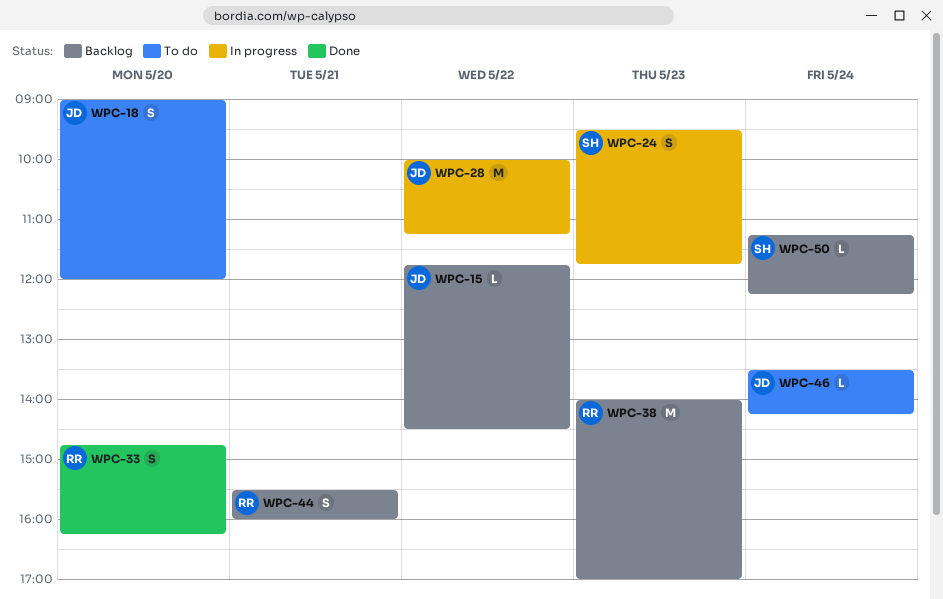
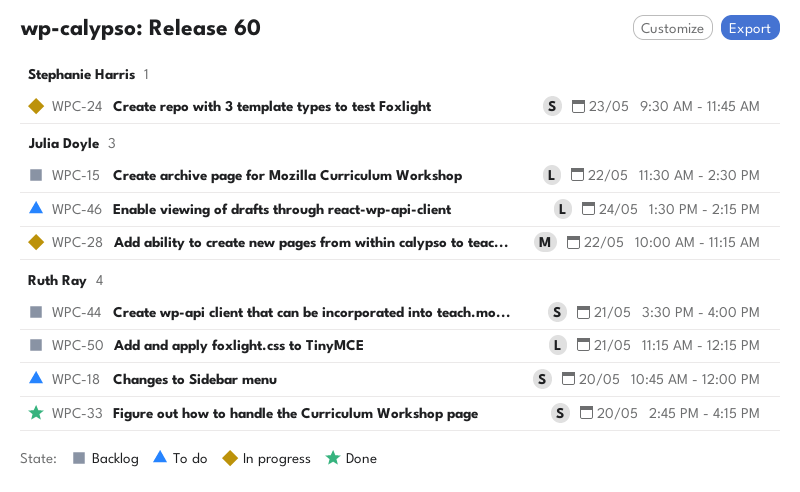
WPC-15, begins: 11:45 -> 11:30
WPC-18, owner: Julia Doyle -> Ruth Ray
WPC-18, begins: 09:00 -> 10:45
WPC-38: present -> none
WPC-50, owner: Stephanie Harris -> Ruth Ray
WPC-50, day: May 24 -> May 21

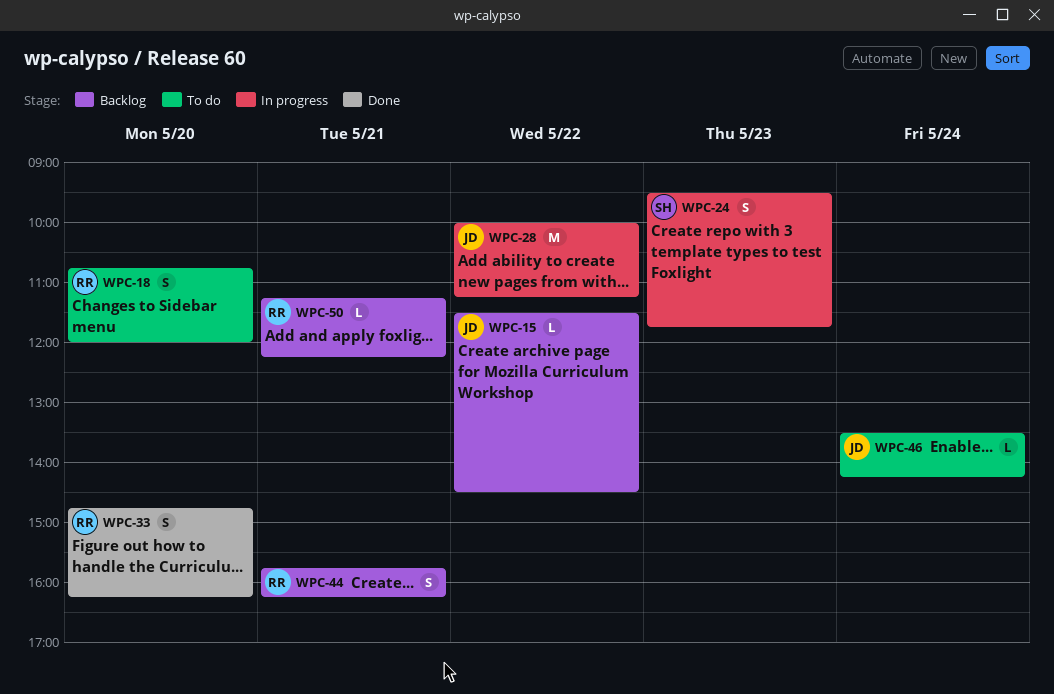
WPC-44, begins: 15:30 -> 15:45
WPC-44, ends: 16:00 -> 16:15

